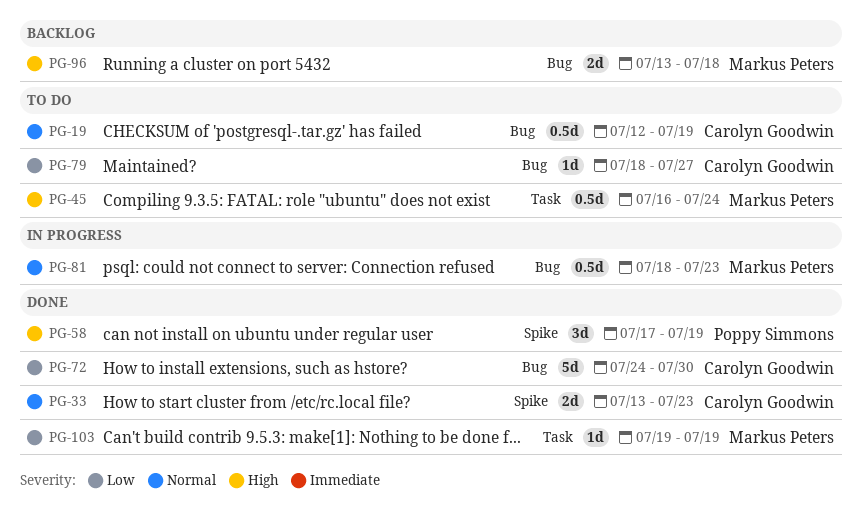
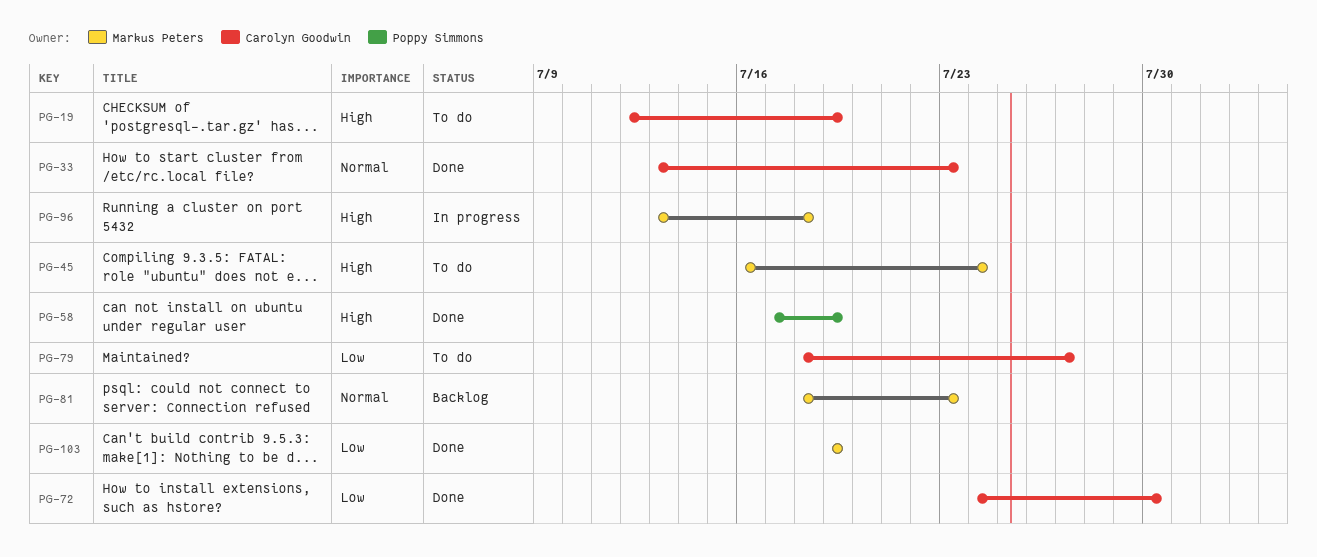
PG-19, priority: Normal -> High
PG-81, status: In progress -> Backlog
PG-96, status: Backlog -> In progress

